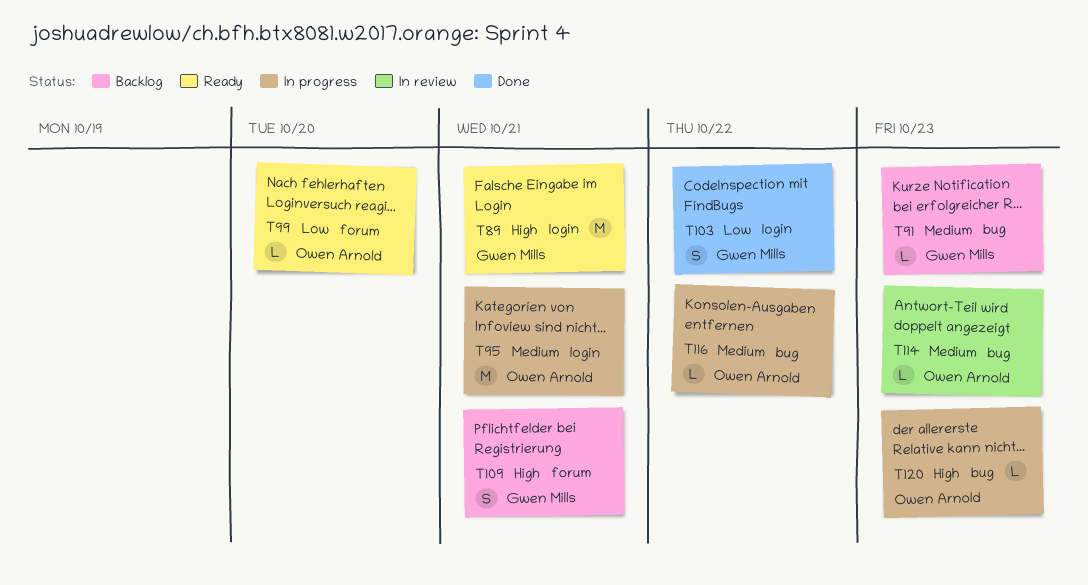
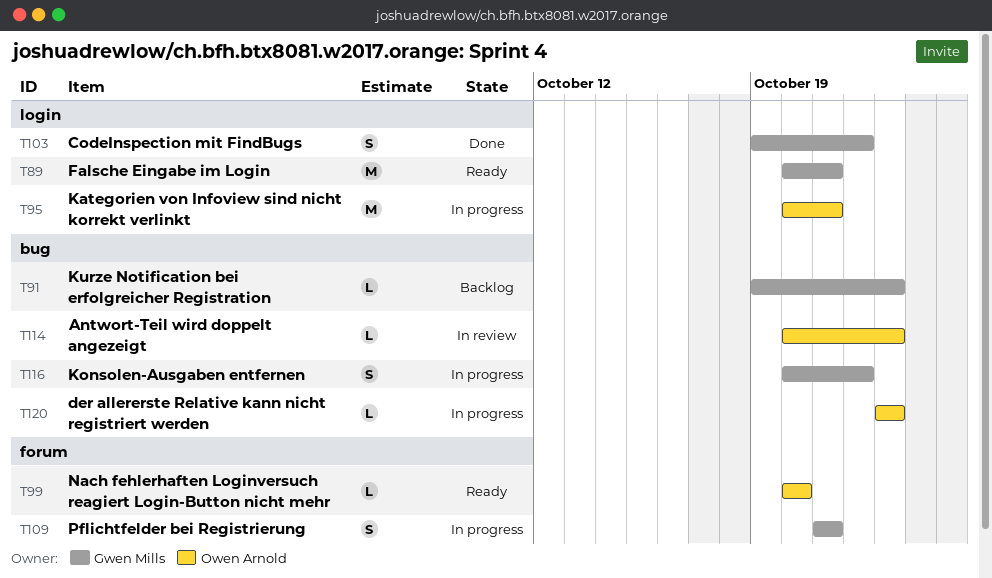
T109, status: Backlog -> In progress
T116, owner: Owen Arnold -> Gwen Mills
T116, estimate: L -> S

